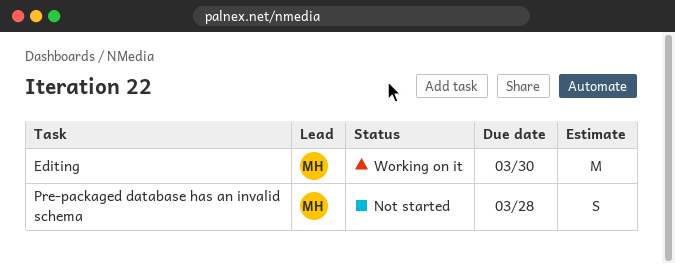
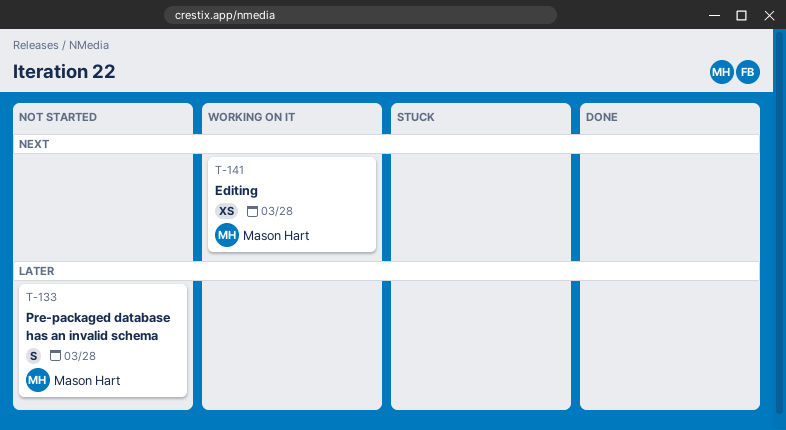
Editing, estimate: M -> XS
Editing, due: Mar 30 -> Mar 28

